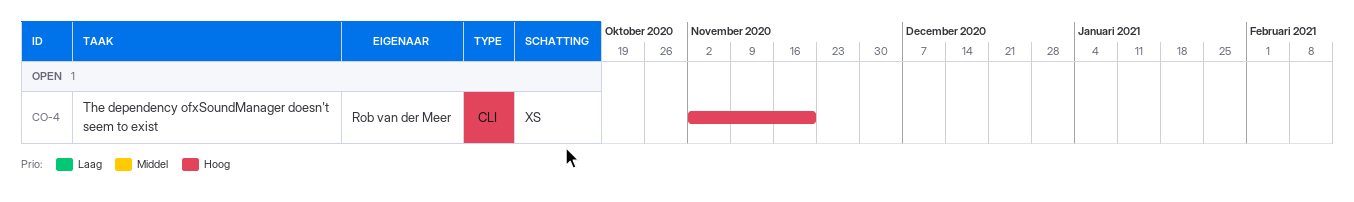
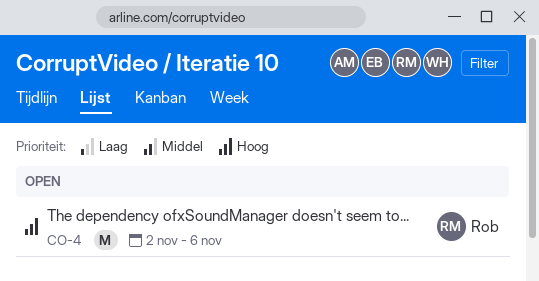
CO-4, estimate: XS -> M
CO-4, due: Nov 20 -> Nov 6

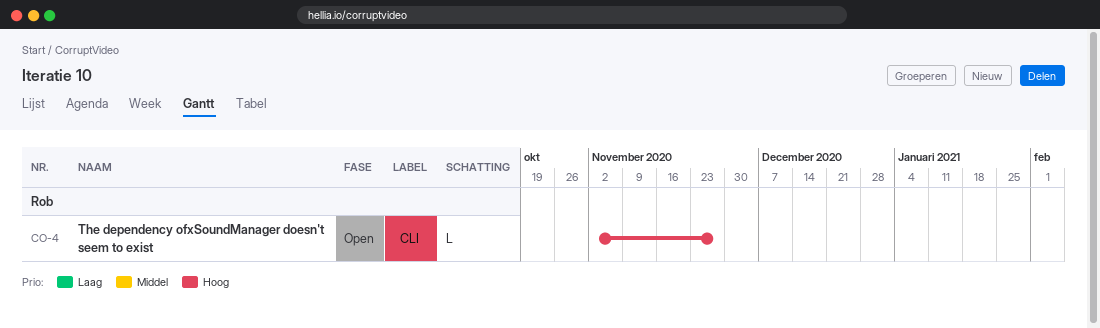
CO-4, estimate: M -> L
CO-4, due: Nov 6 -> Nov 27

